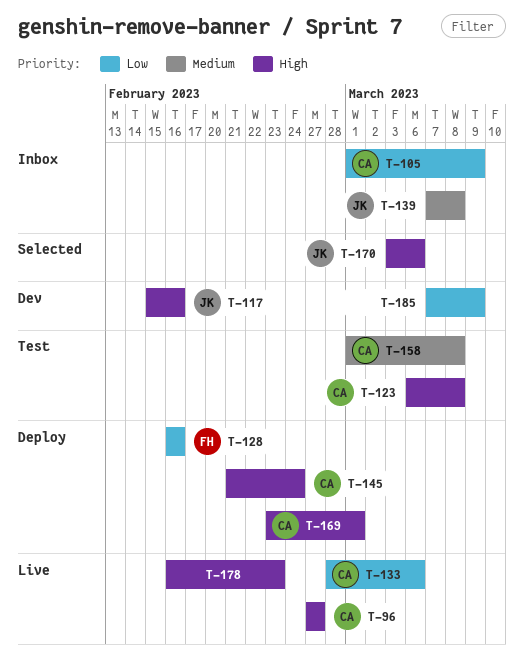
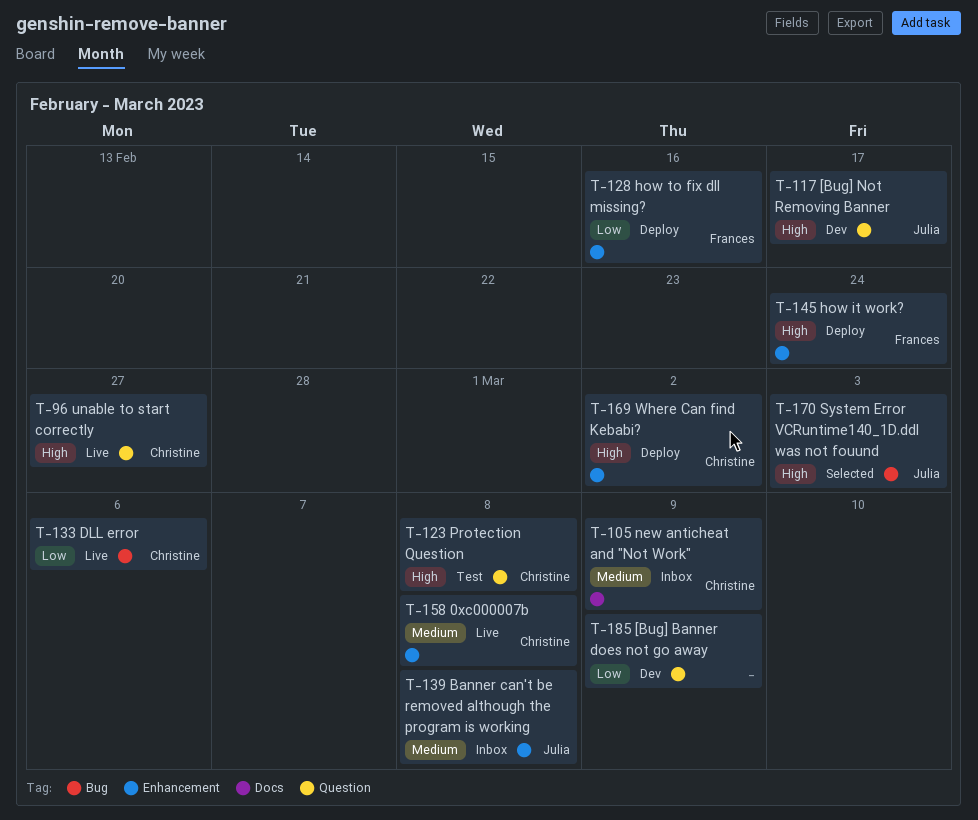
T-105, priority: Low -> Medium
T-117, due: Feb 16 -> Feb 17
T-145, owner: Christine -> Frances
T-158, status: Test -> Live
T-169, due: Mar 1 -> Mar 2
T-170, due: Mar 6 -> Mar 3
T-178: present -> none

